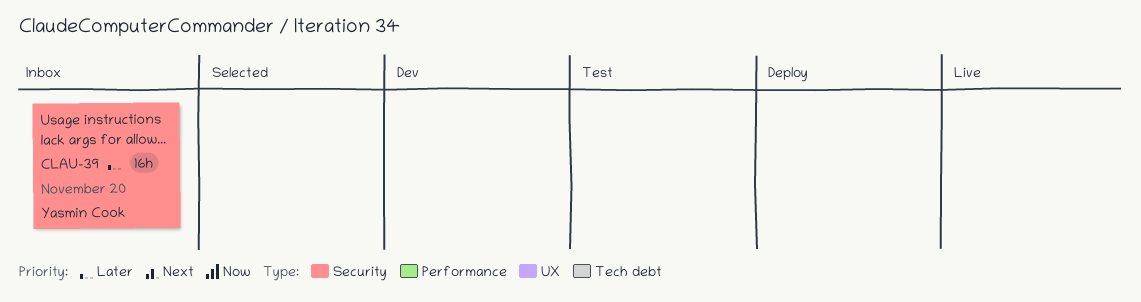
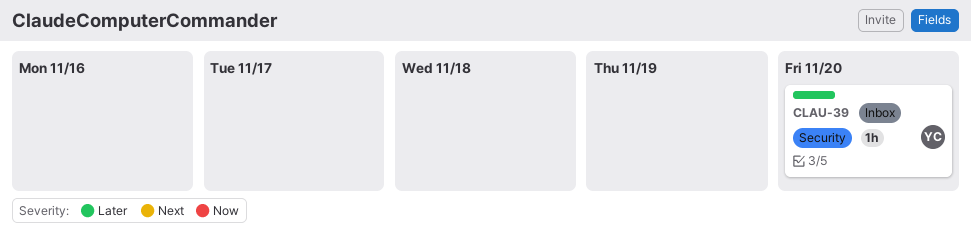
CLAU-39, estimate: 16h -> 1h

